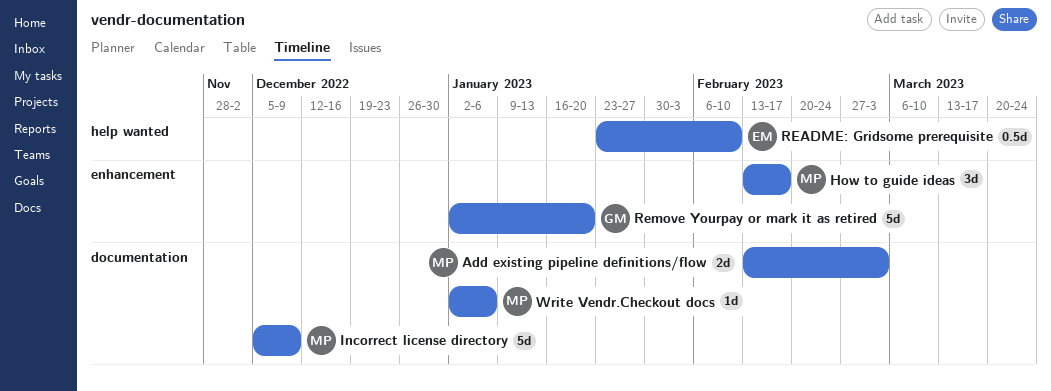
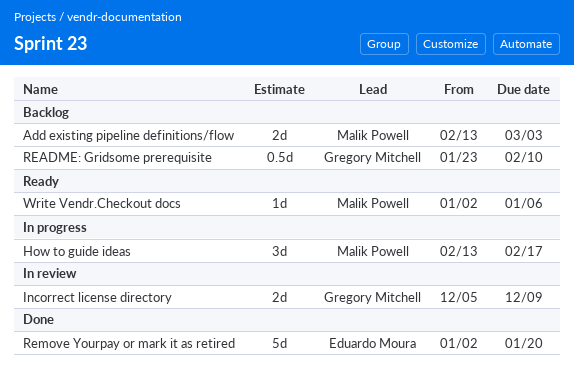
Incorrect license directory, owner: Malik Powell -> Gregory Mitchell
Incorrect license directory, estimate: 5d -> 2d
README: Gridsome prerequisite, owner: Eduardo Moura -> Gregory Mitchell
Remove Yourpay or mark it as retired, owner: Gregory Mitchell -> Eduardo Moura

